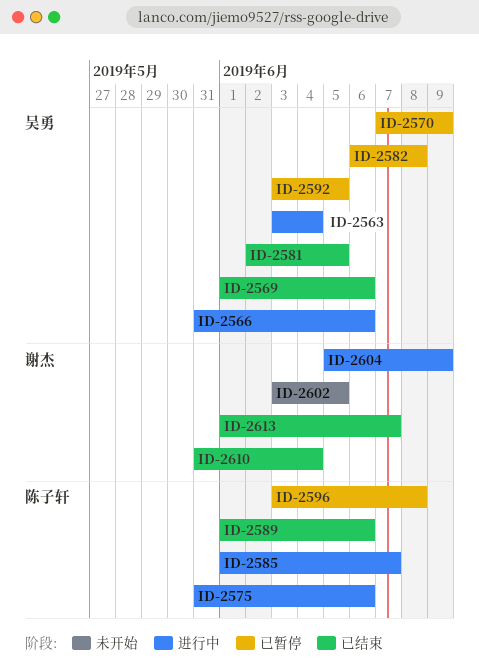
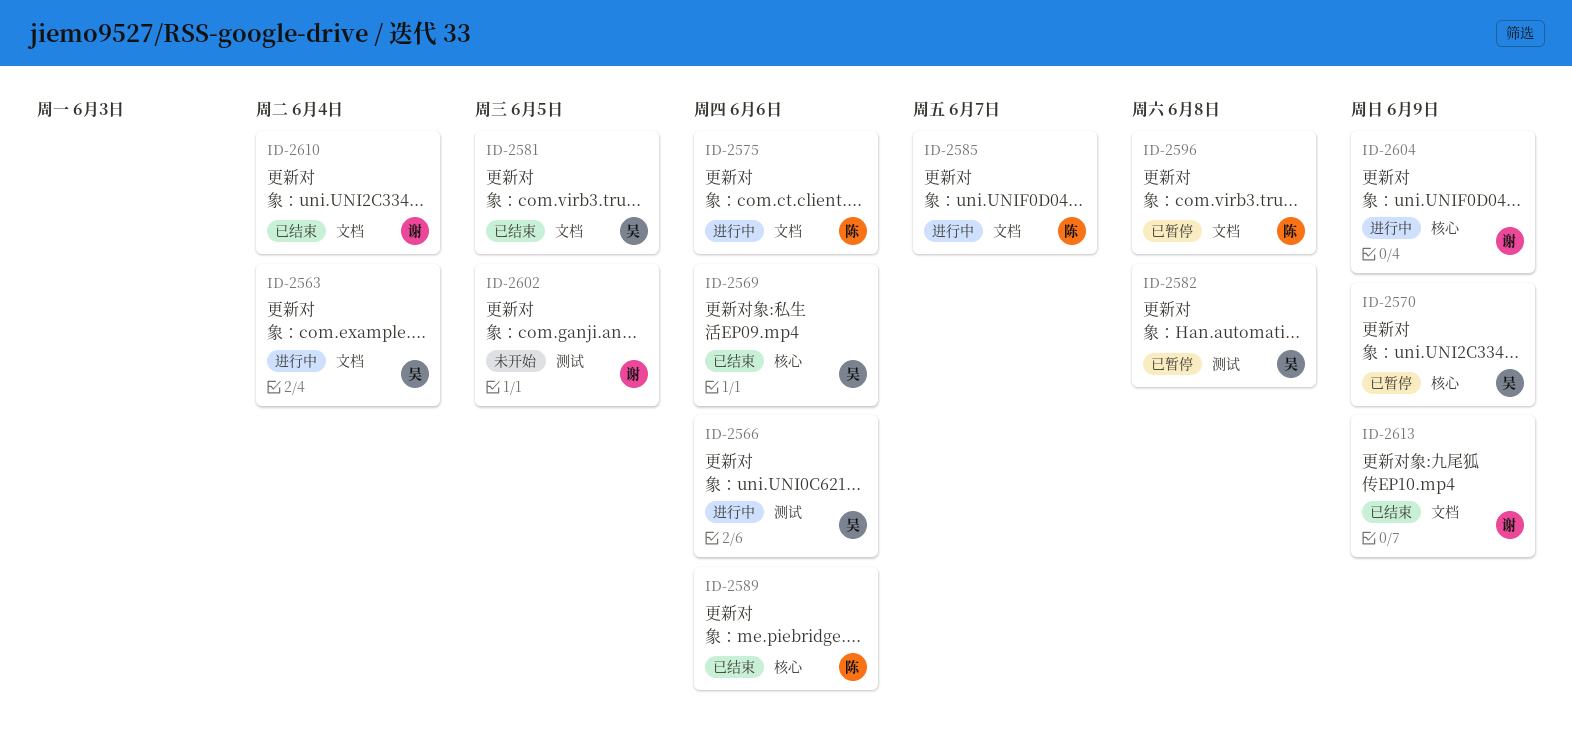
ID-2592: present -> none
ID-2613, due: Jun 7 -> Jun 9

